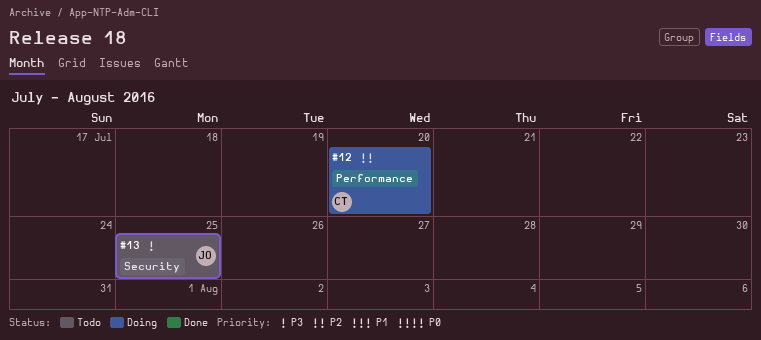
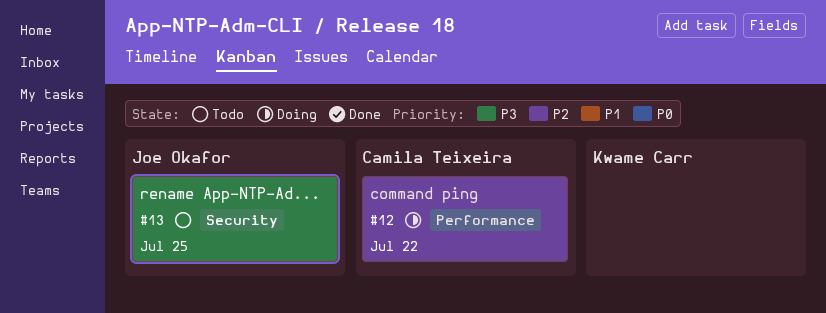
#12, due: Jul 20 -> Jul 22

